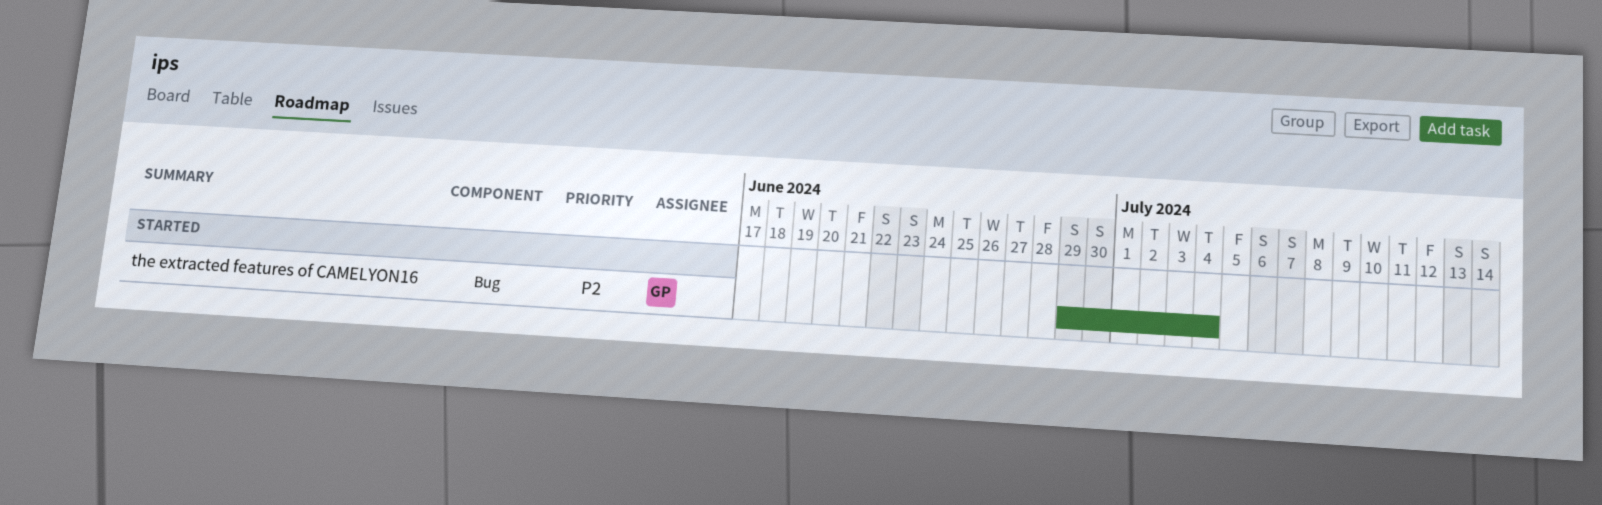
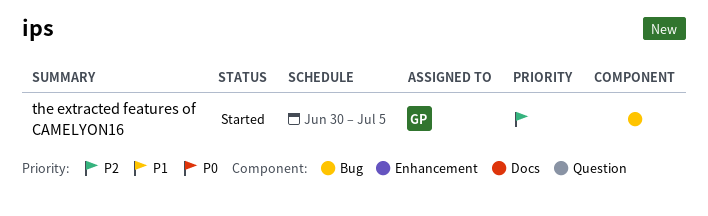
the extracted features of CAMELYON16, start: Jun 29 -> Jun 30
the extracted features of CAMELYON16, due: Jul 4 -> Jul 5

